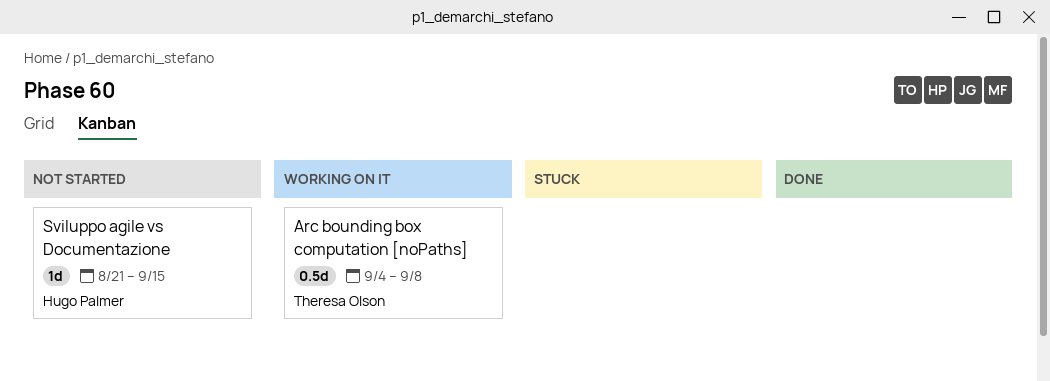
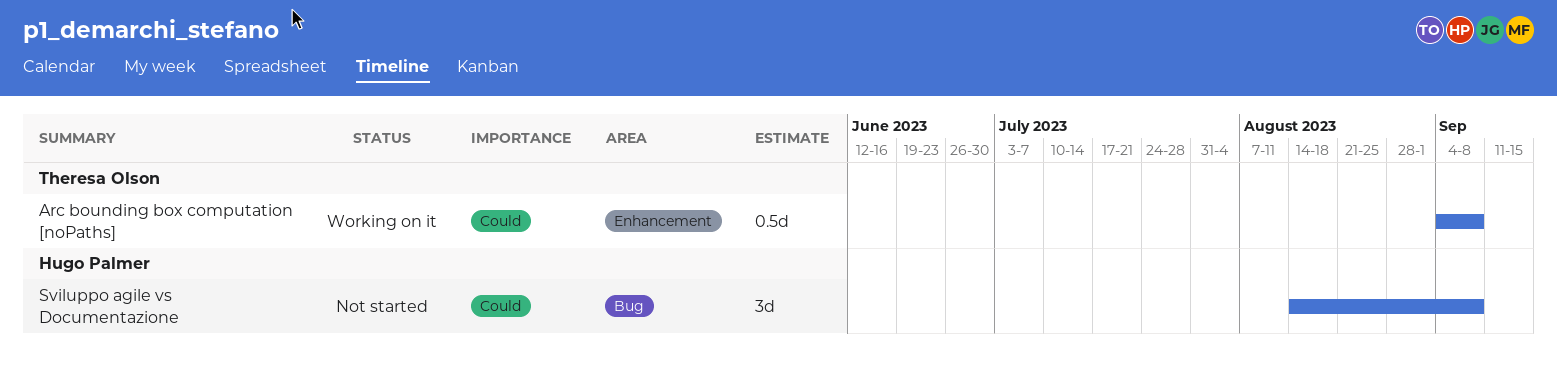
Sviluppo agile vs Documentazione, estimate: 1d -> 3d
Sviluppo agile vs Documentazione, start: Aug 21 -> Aug 14
Sviluppo agile vs Documentazione, due: Sep 15 -> Sep 8

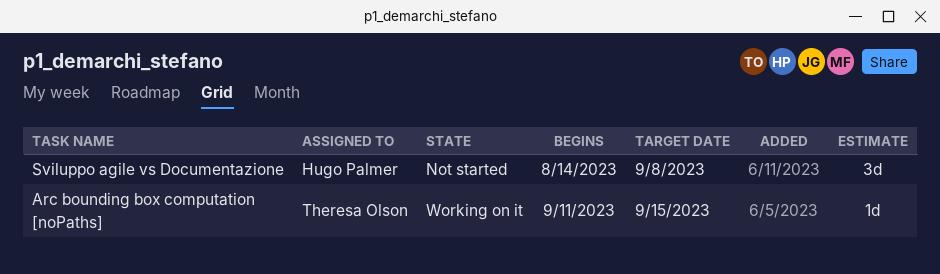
Arc bounding box computation [noPaths], estimate: 0.5d -> 1d
Arc bounding box computation [noPaths], start: Sep 4 -> Sep 11
Arc bounding box computation [noPaths], due: Sep 8 -> Sep 15

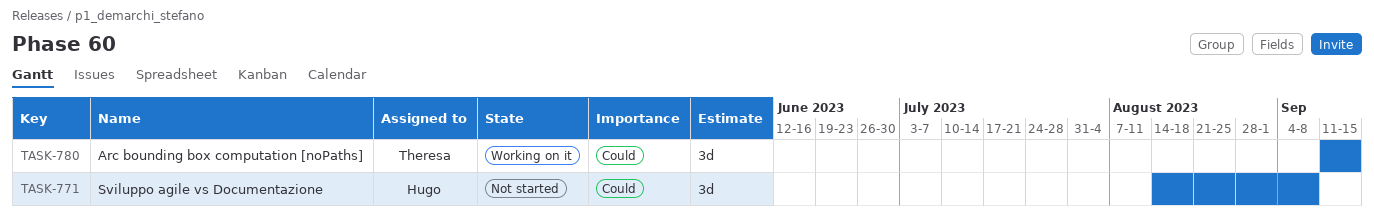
Arc bounding box computation [noPaths], estimate: 1d -> 3d

